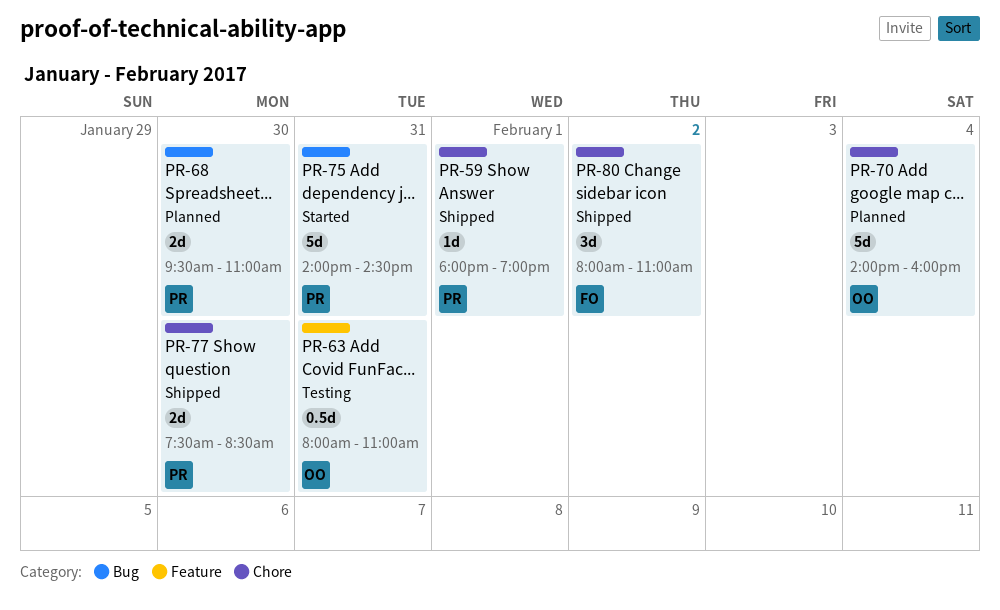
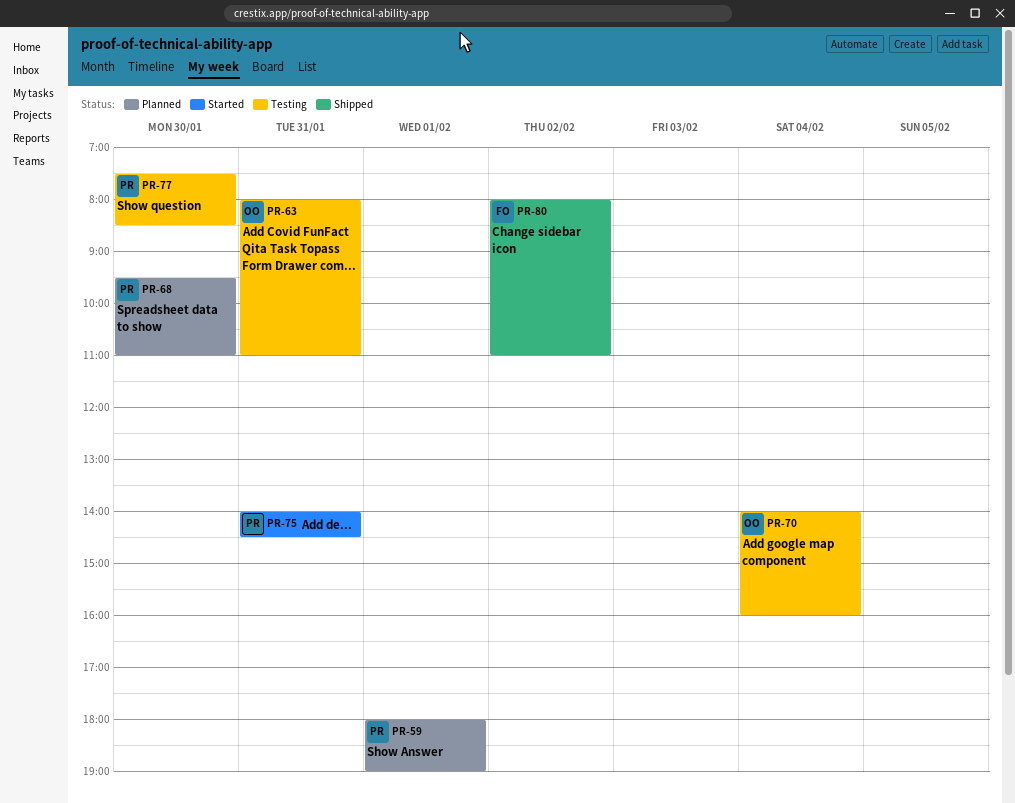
PR-59, status: Shipped -> Planned
PR-70, status: Planned -> Testing
PR-77, status: Shipped -> Testing

